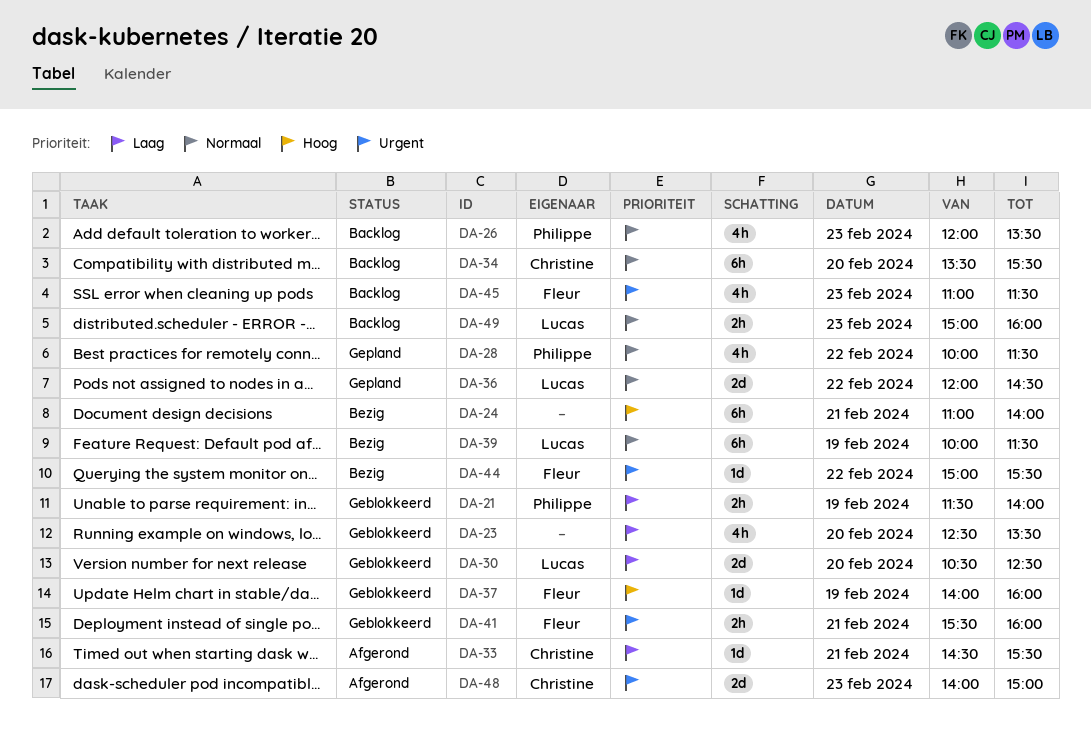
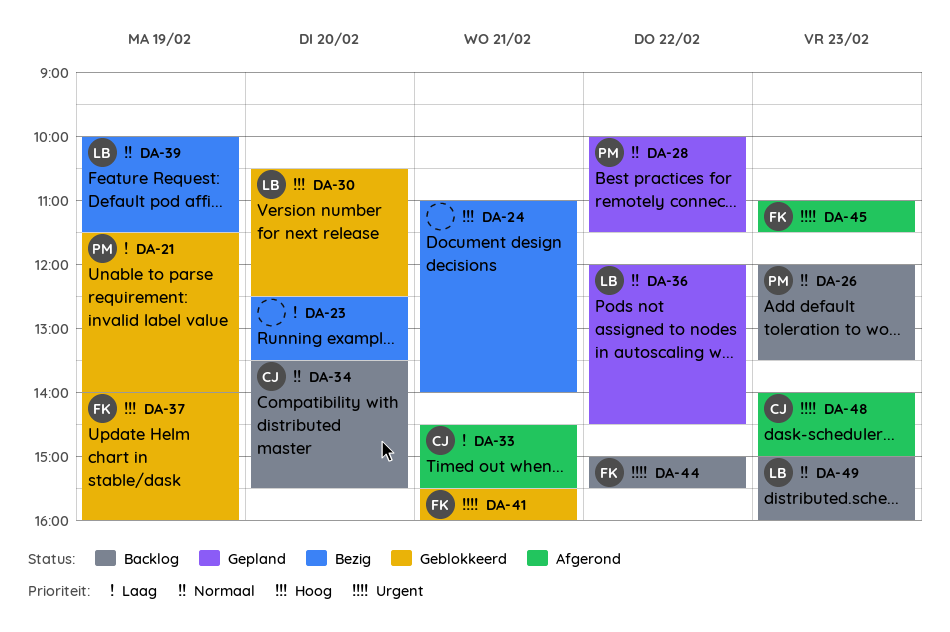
DA-23, status: Geblokkeerd -> Bezig
DA-30, priority: Laag -> Hoog
DA-44, status: Bezig -> Backlog
DA-45, status: Backlog -> Afgerond

